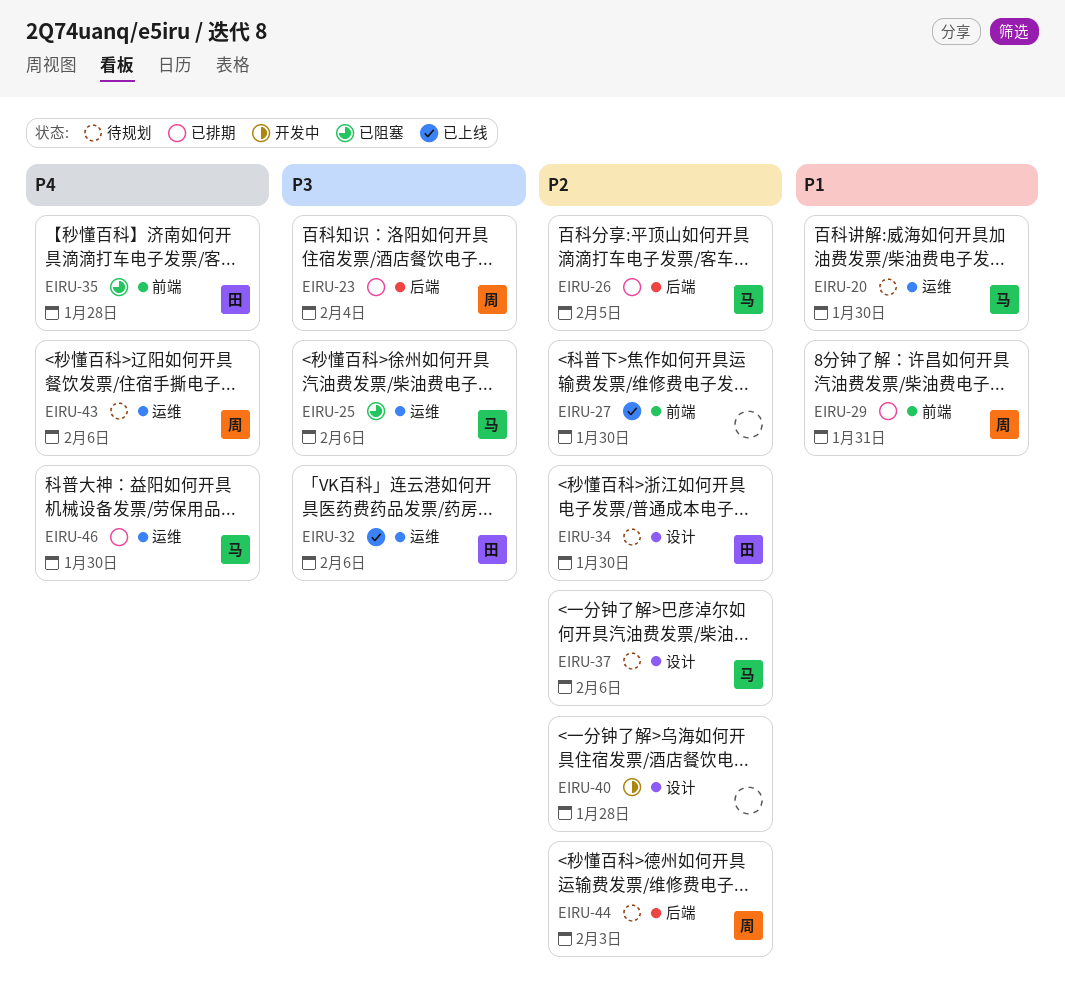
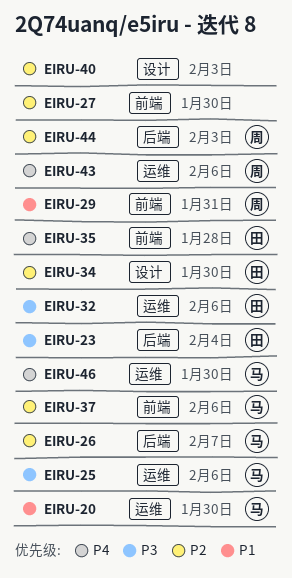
EIRU-23, owner: 周 -> 田
EIRU-26, due: Feb 5 -> Feb 7
EIRU-37, label: 设计 -> 前端
EIRU-40, due: Jan 28 -> Feb 3

